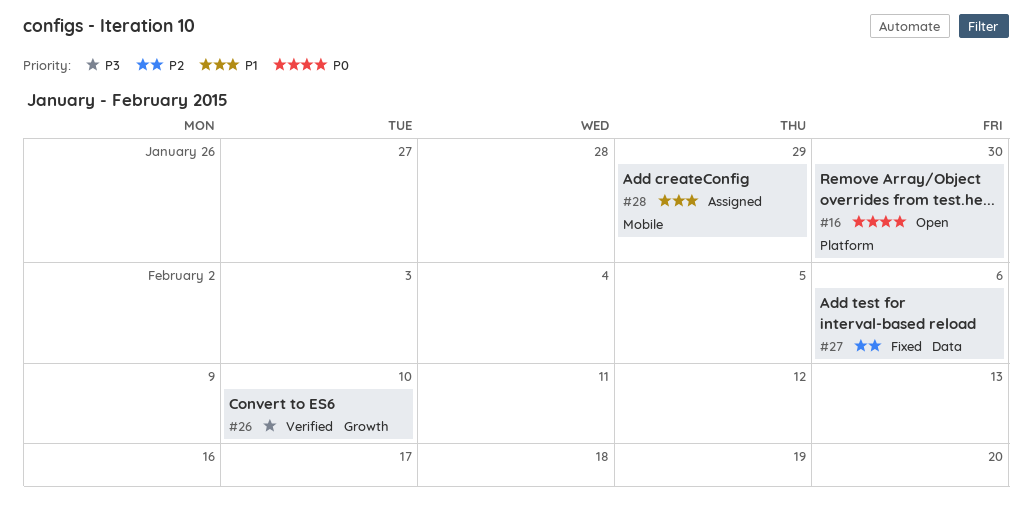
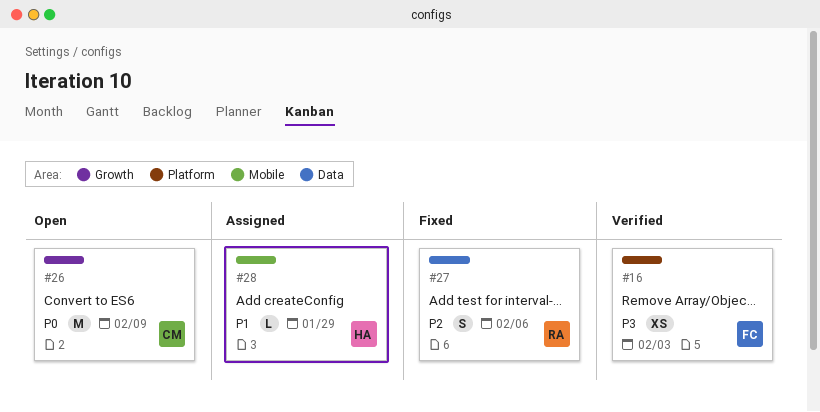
#16, status: Open -> Verified
#16, priority: P0 -> P3
#16, due: Jan 30 -> Feb 3
#26, status: Verified -> Open
#26, priority: P3 -> P0
#26, due: Feb 10 -> Feb 9

